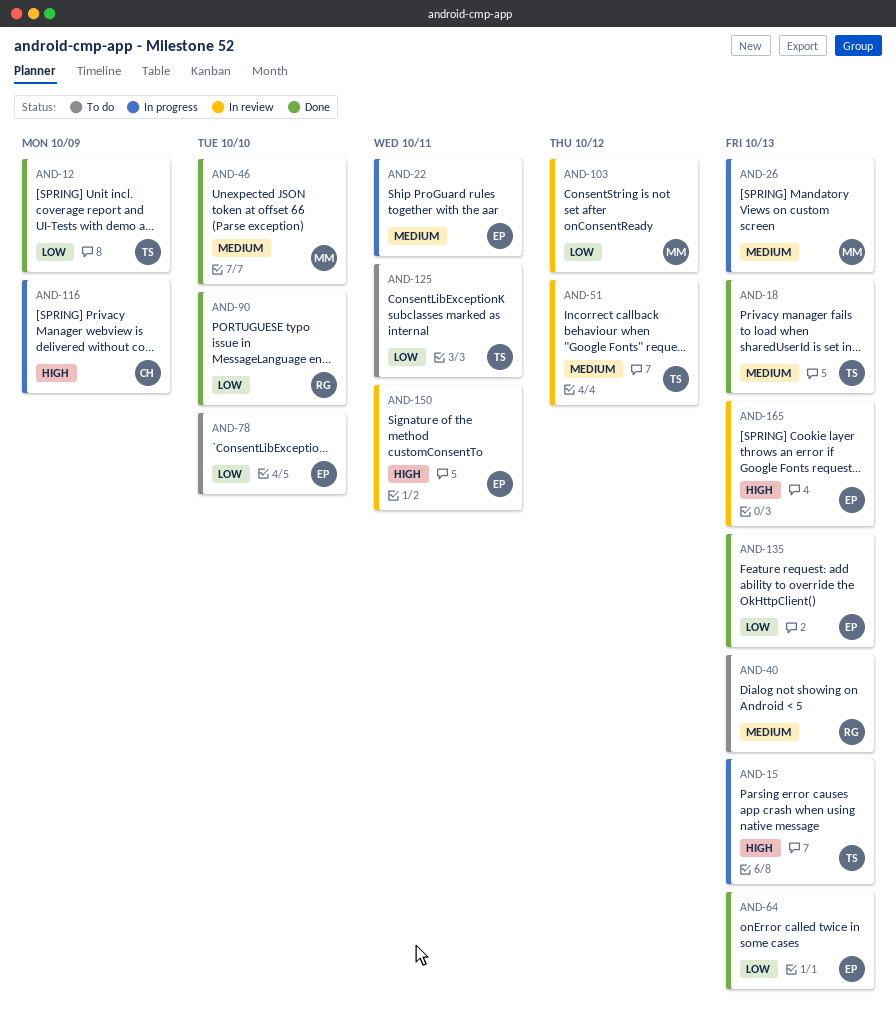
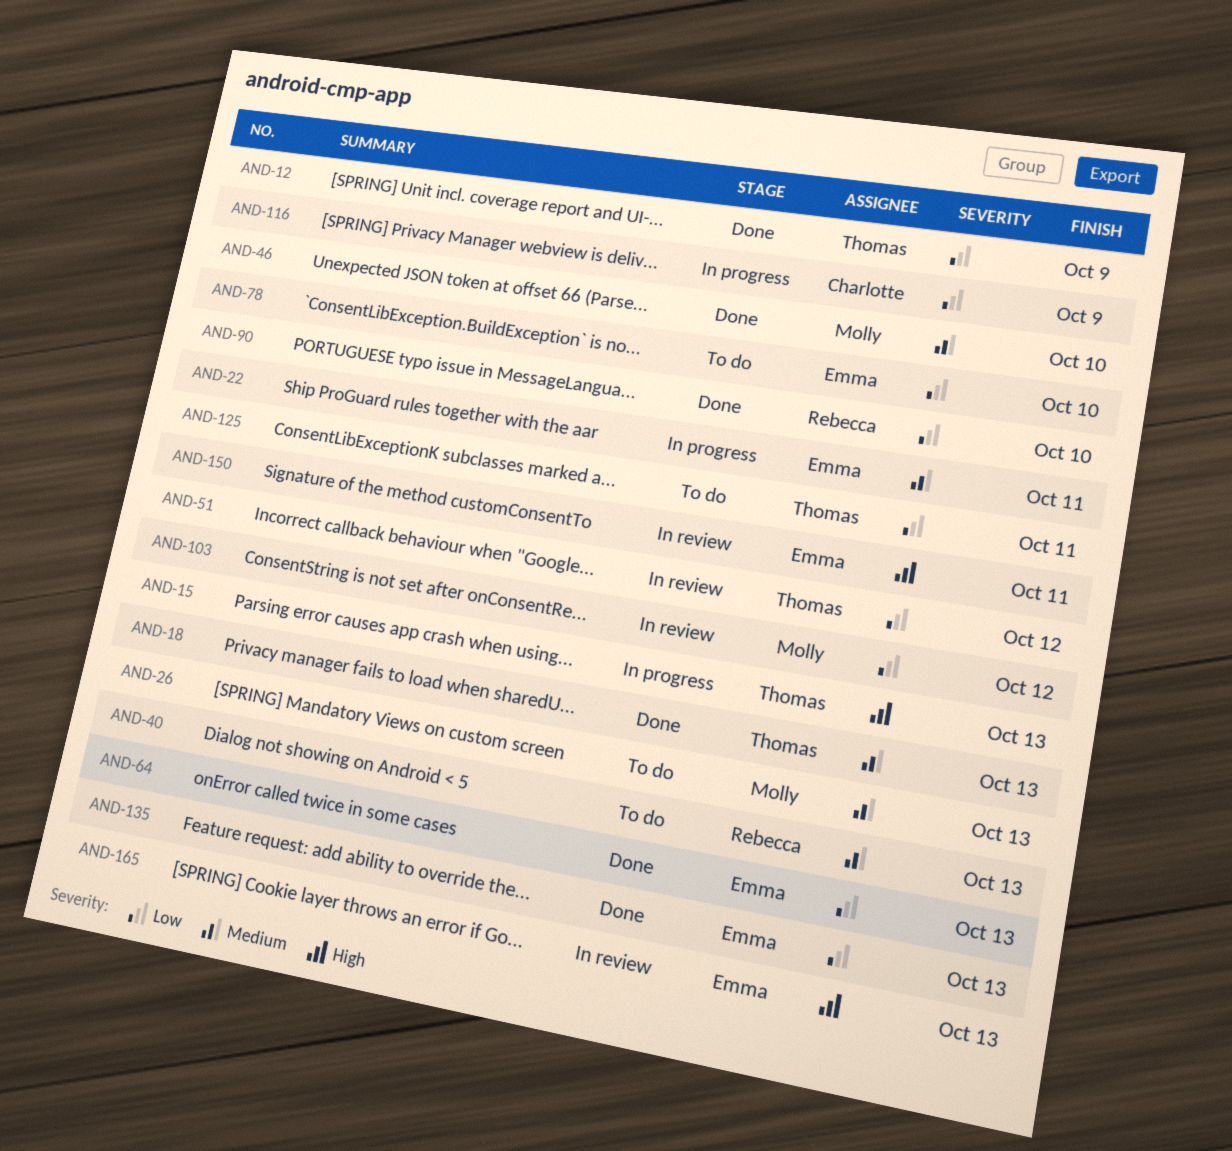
AND-26, status: In progress -> To do
AND-51, priority: Medium -> Low
AND-116, priority: High -> Low

